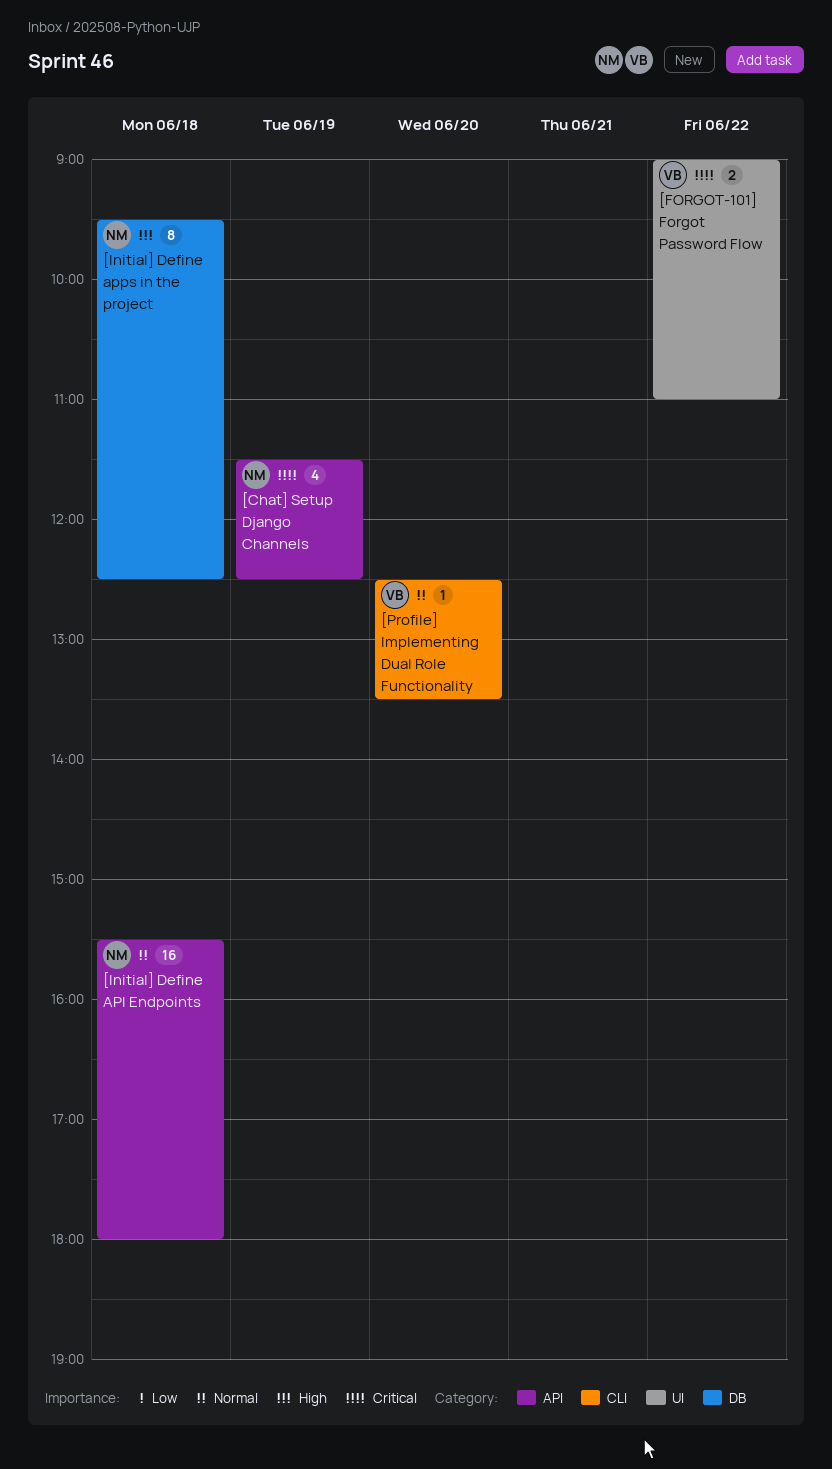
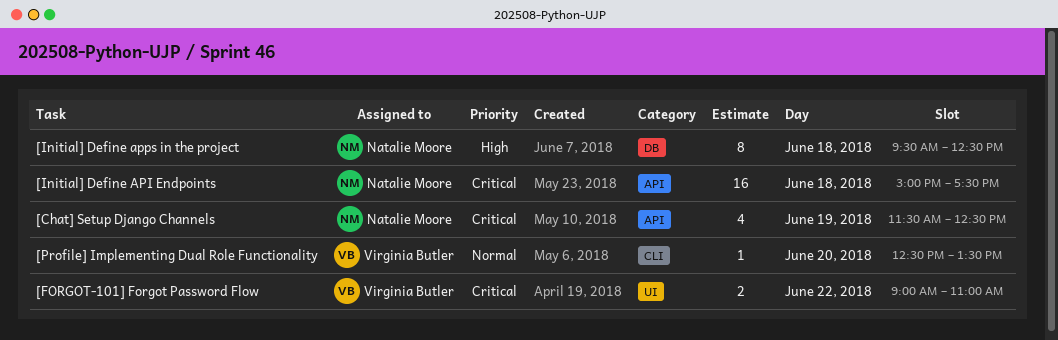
[Initial] Define API Endpoints, priority: Normal -> Critical
[Initial] Define API Endpoints, begins: 15:30 -> 15:00
[Initial] Define API Endpoints, ends: 18:00 -> 17:30

